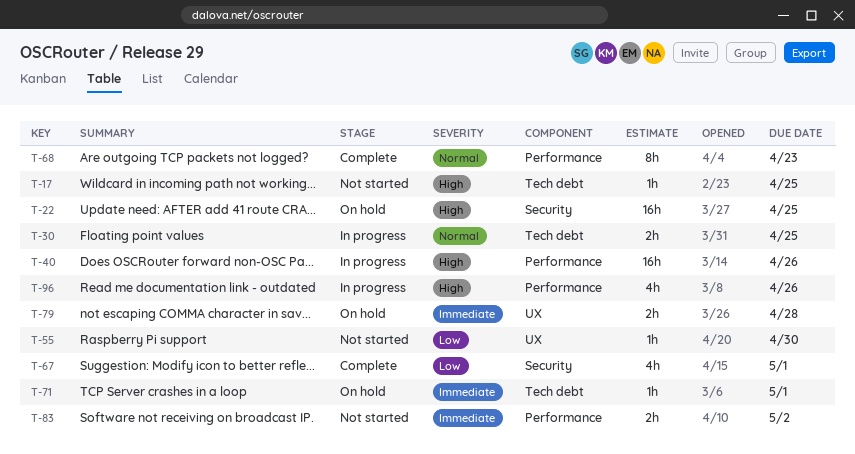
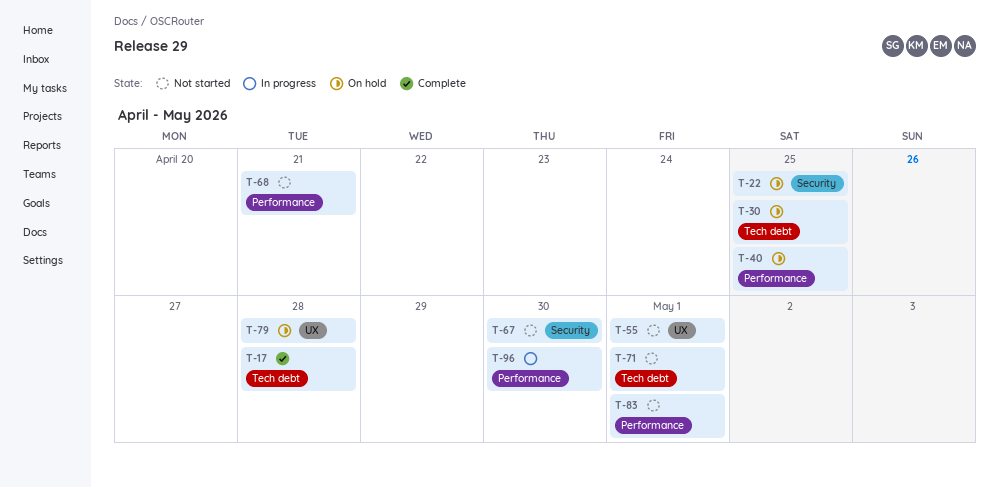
T-17, status: Not started -> Complete
T-17, due: Apr 25 -> Apr 28
T-30, status: In progress -> On hold
T-40, status: In progress -> On hold
T-40, due: Apr 26 -> Apr 25
T-55, due: Apr 30 -> May 1
T-67, status: Complete -> Not started
T-67, due: May 1 -> Apr 30
T-68, status: Complete -> Not started
T-68, due: Apr 23 -> Apr 21
T-71, status: On hold -> Not started
T-83, due: May 2 -> May 1
T-96, due: Apr 26 -> Apr 30

